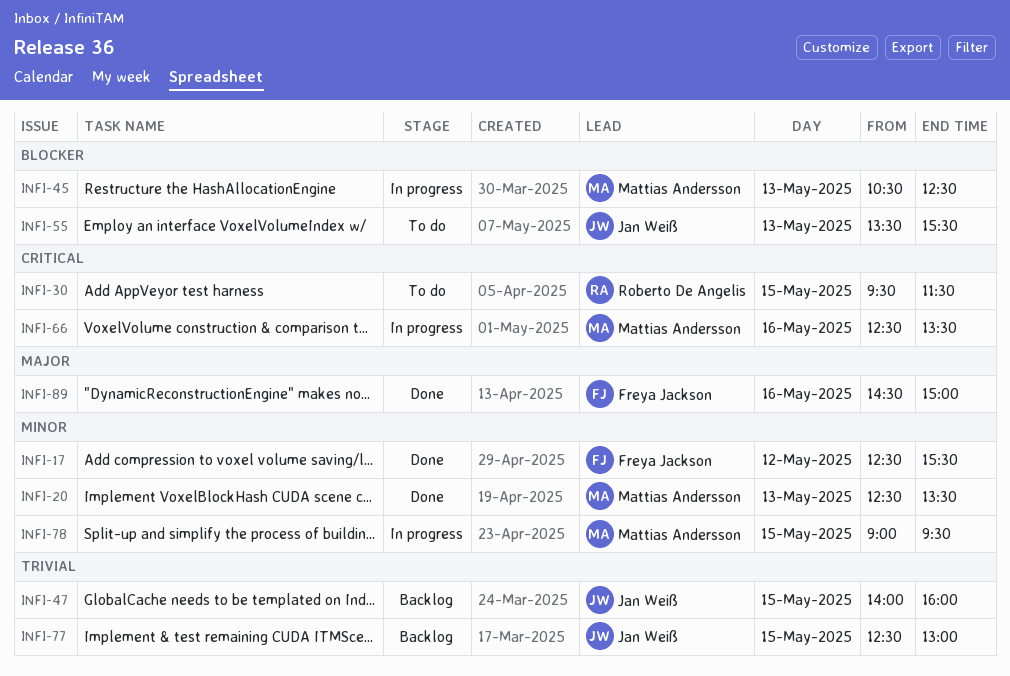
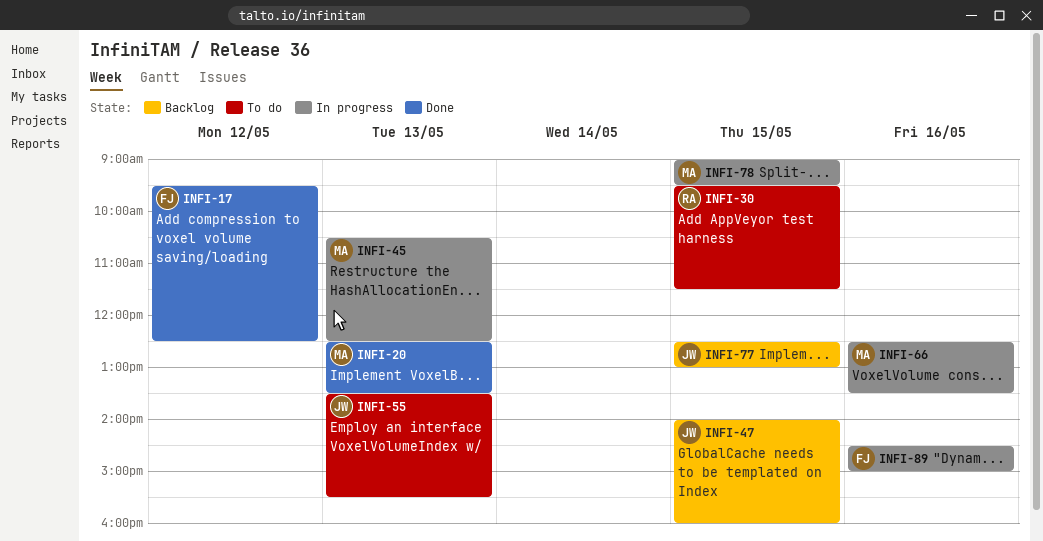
INFI-17, begins: 12:30 -> 09:30
INFI-17, ends: 15:30 -> 12:30
INFI-89, status: Done -> In progress

